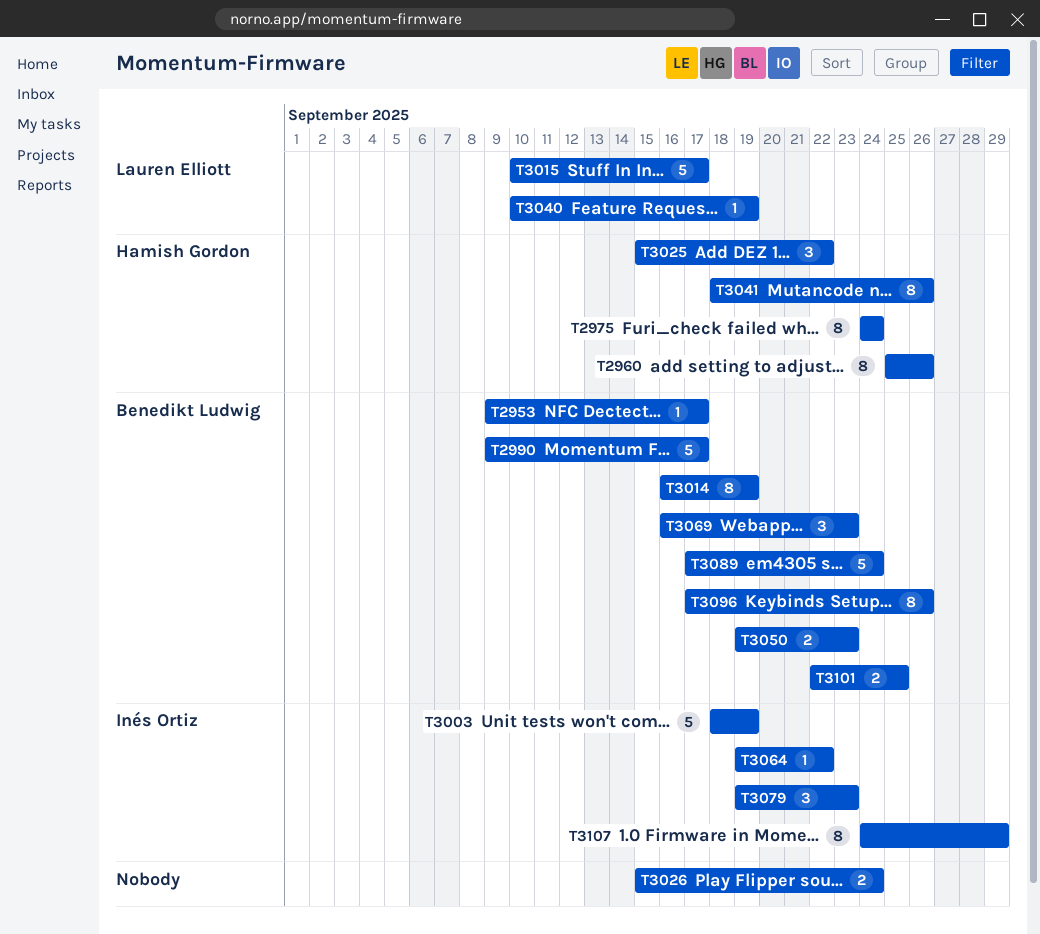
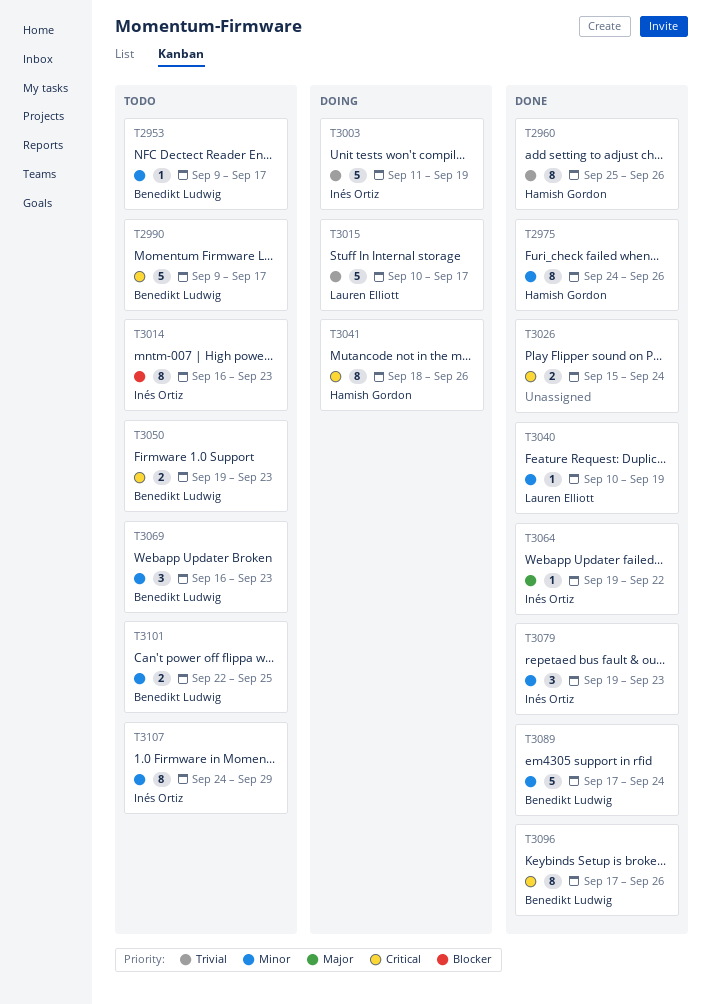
T2975, due: Sep 24 -> Sep 26
T3003, start: Sep 18 -> Sep 11
T3014, owner: Benedikt Ludwig -> Inés Ortiz
T3014, due: Sep 19 -> Sep 23
T3025: present -> none

